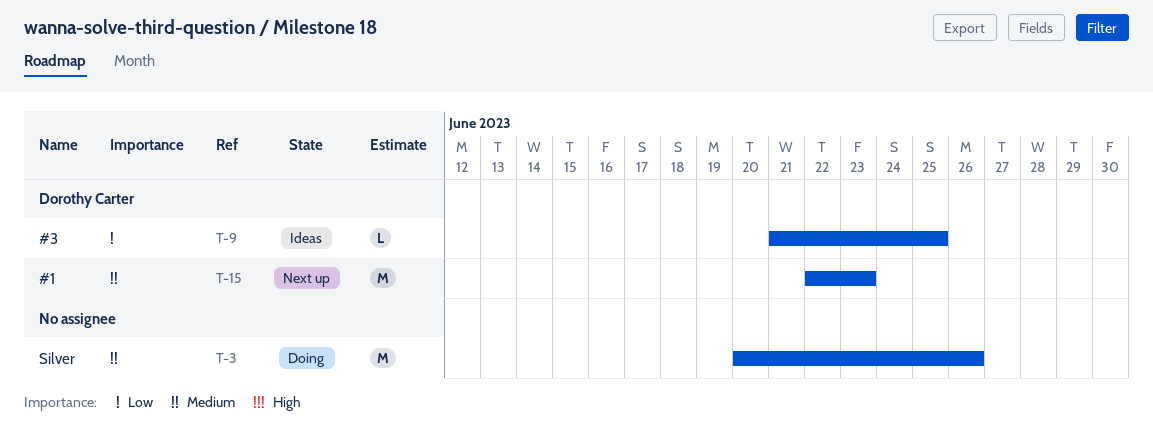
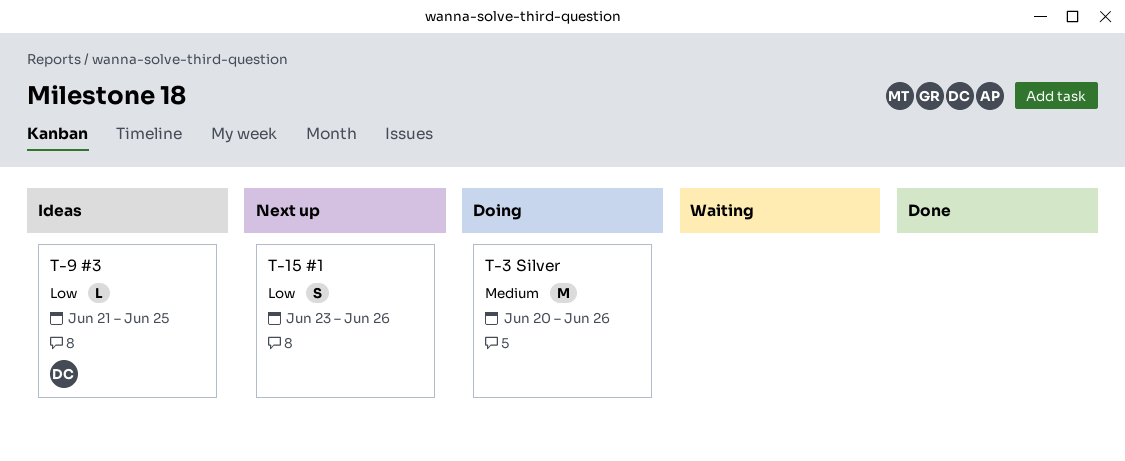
T-15, owner: Dorothy Carter -> none
T-15, priority: Medium -> Low
T-15, estimate: M -> S
T-15, start: Jun 22 -> Jun 23
T-15, due: Jun 23 -> Jun 26

